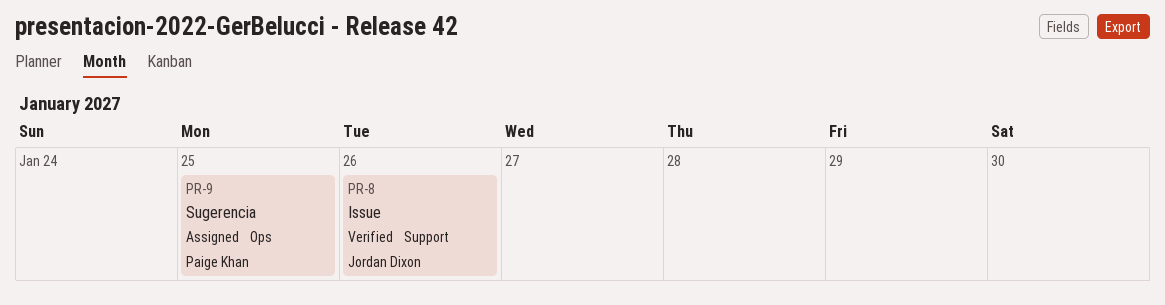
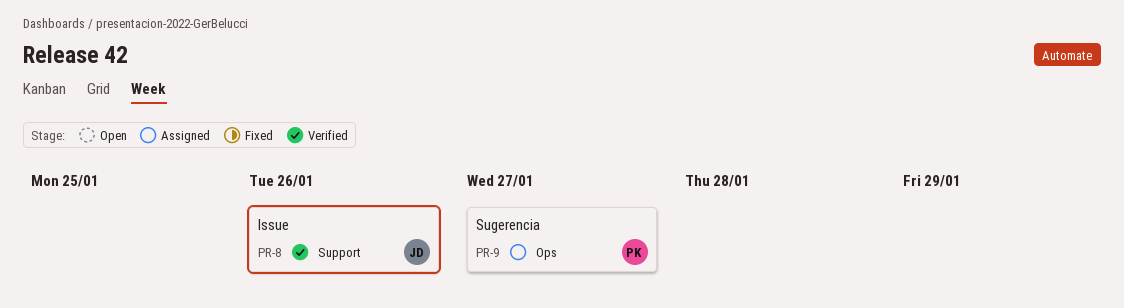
PR-9, due: Jan 25 -> Jan 27

